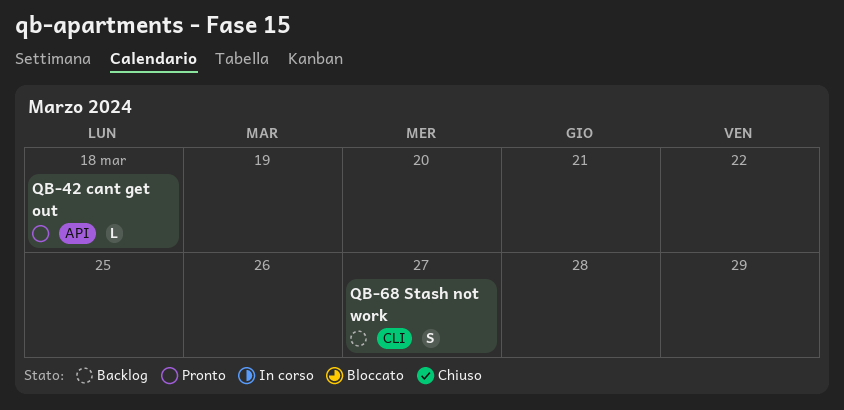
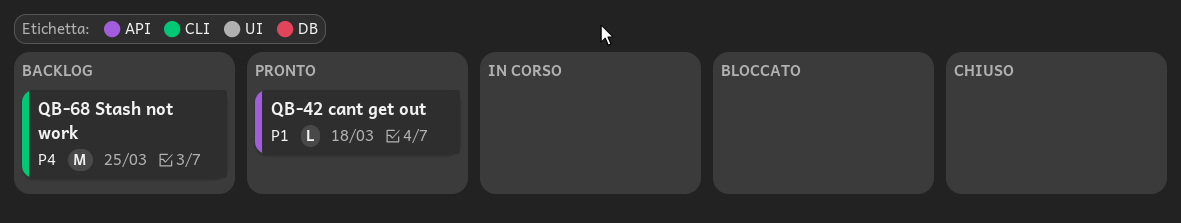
QB-68, estimate: S -> M
QB-68, due: Mar 27 -> Mar 25

